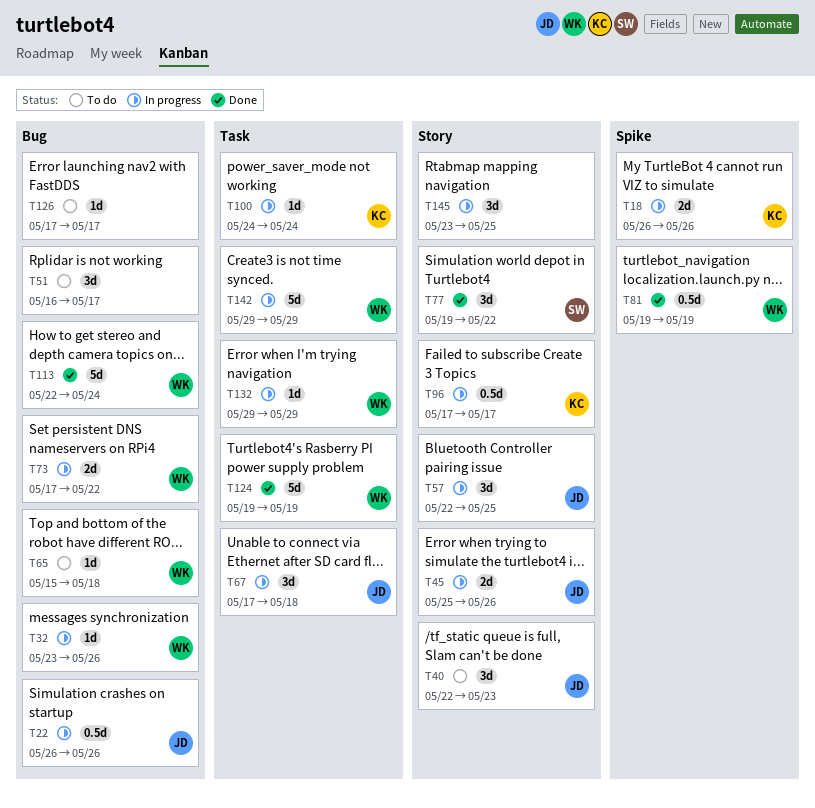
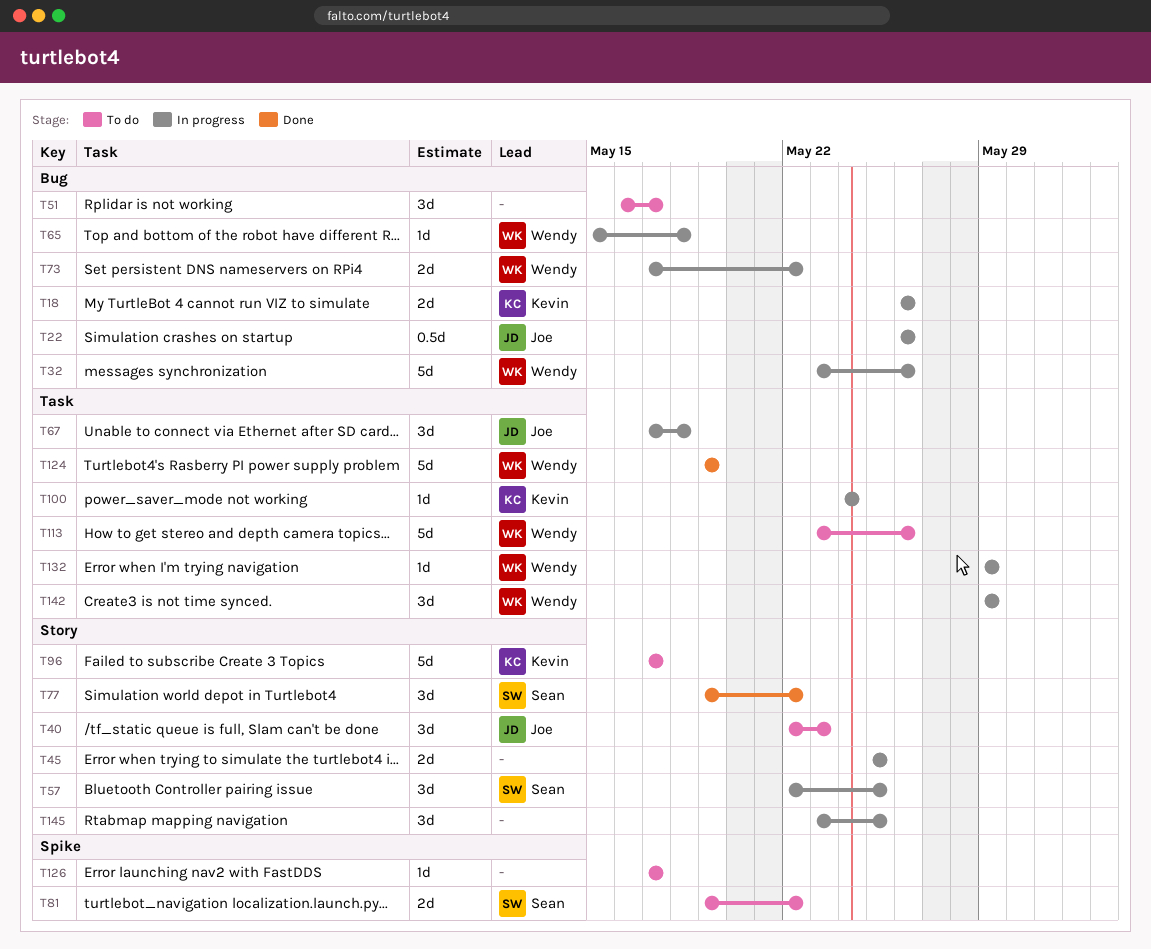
T18, label: Spike -> Bug
T32, estimate: 1d -> 5d
T45, owner: Joe -> none
T45, due: May 26 -> May 25
T57, owner: Joe -> Sean
T65, status: To do -> In progress
T81, status: Done -> To do
T81, owner: Wendy -> Sean
T81, estimate: 0.5d -> 2d
T81, due: May 19 -> May 22
T96, status: In progress -> To do
T96, estimate: 0.5d -> 5d
T113, status: Done -> To do
T113, label: Bug -> Task
T113, start: May 22 -> May 23
T113, due: May 24 -> May 26
T126, label: Bug -> Spike
T142, estimate: 5d -> 3d

